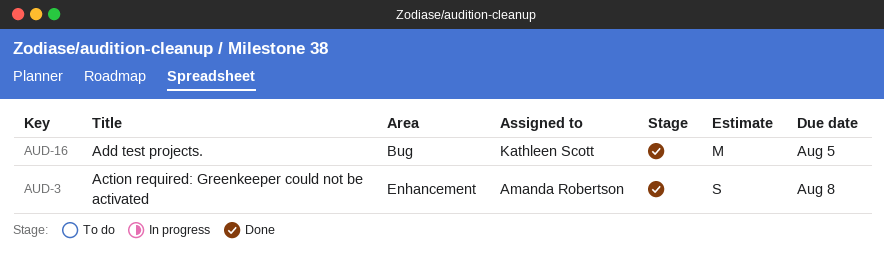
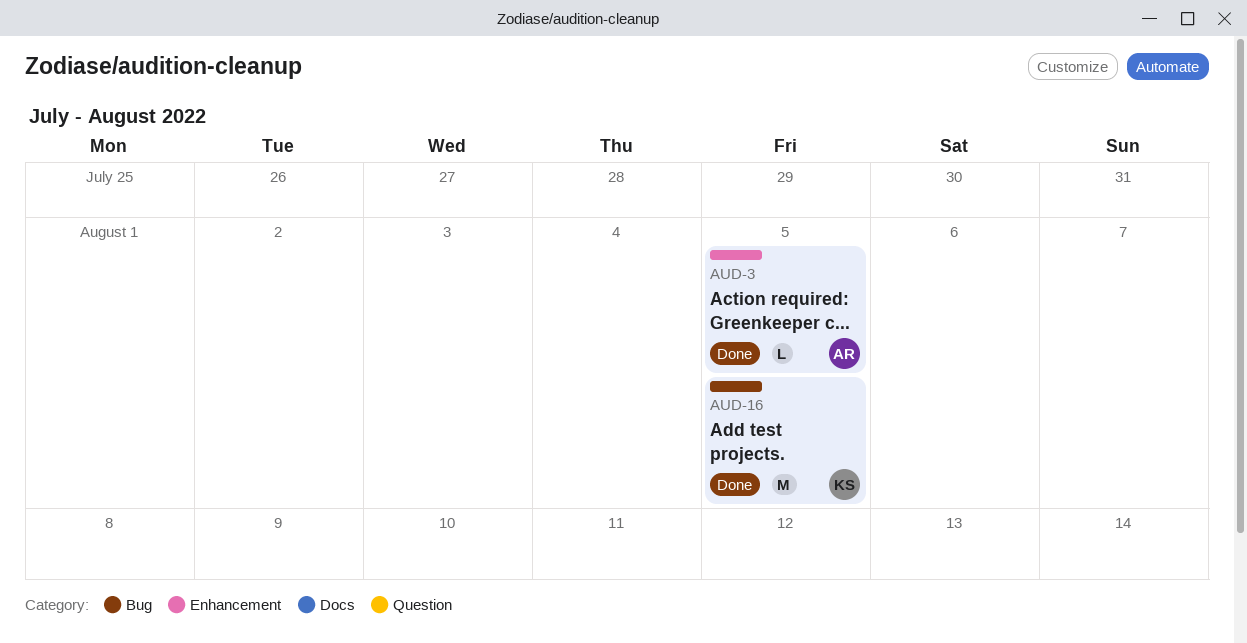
AUD-3, estimate: S -> L
AUD-3, due: Aug 8 -> Aug 5

